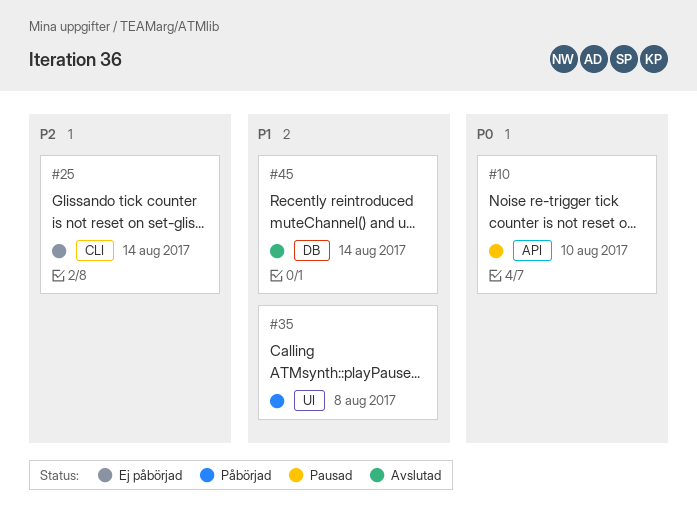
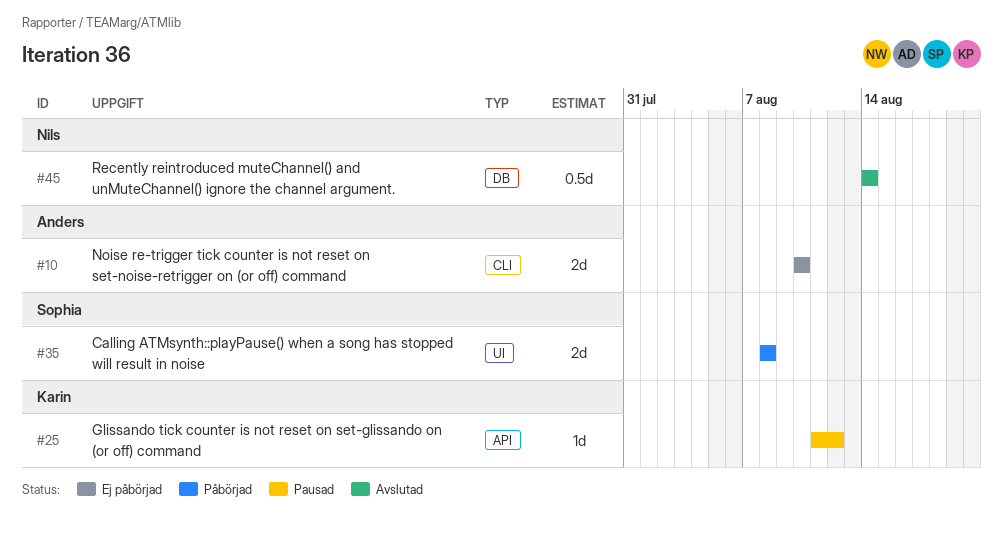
#10, status: Pausad -> Ej påbörjad
#10, label: API -> CLI
#25, status: Ej påbörjad -> Pausad
#25, label: CLI -> API
#25, due: Aug 14 -> Aug 12

